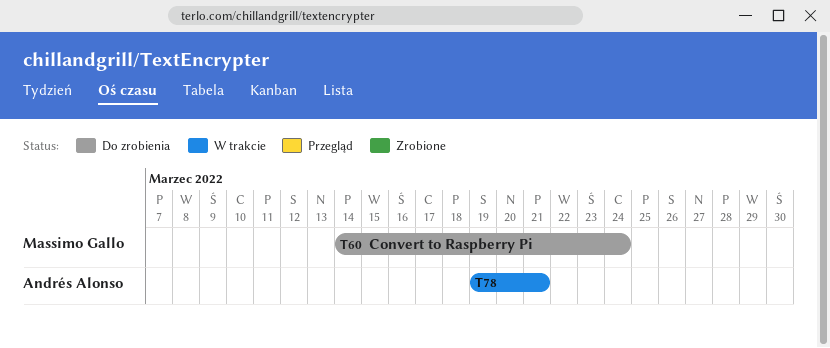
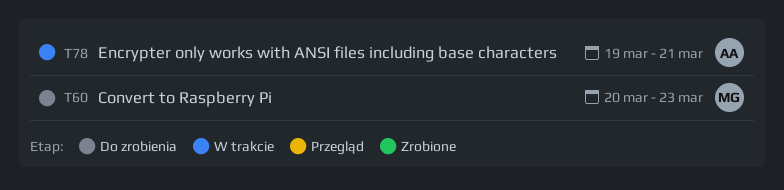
T60, start: Mar 14 -> Mar 20
T60, due: Mar 24 -> Mar 23

